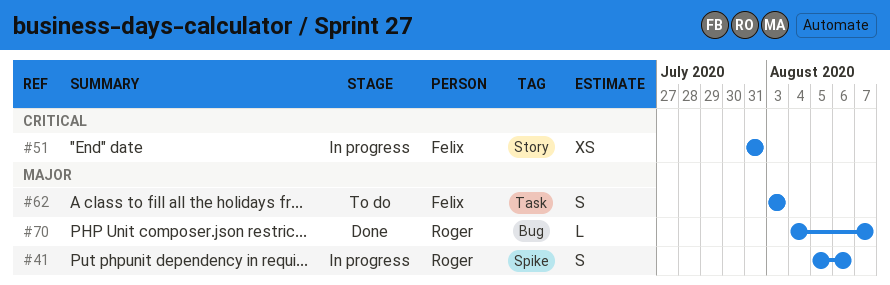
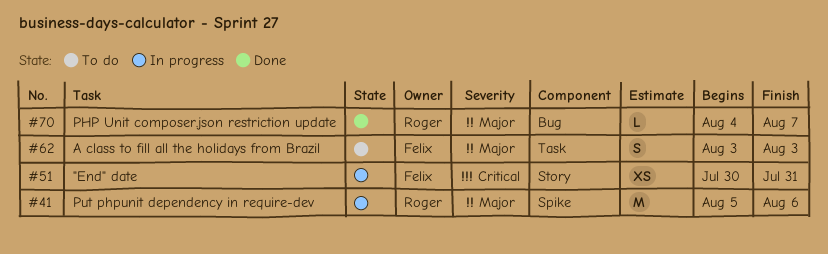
#41, estimate: S -> M
#51, start: Jul 31 -> Jul 30

